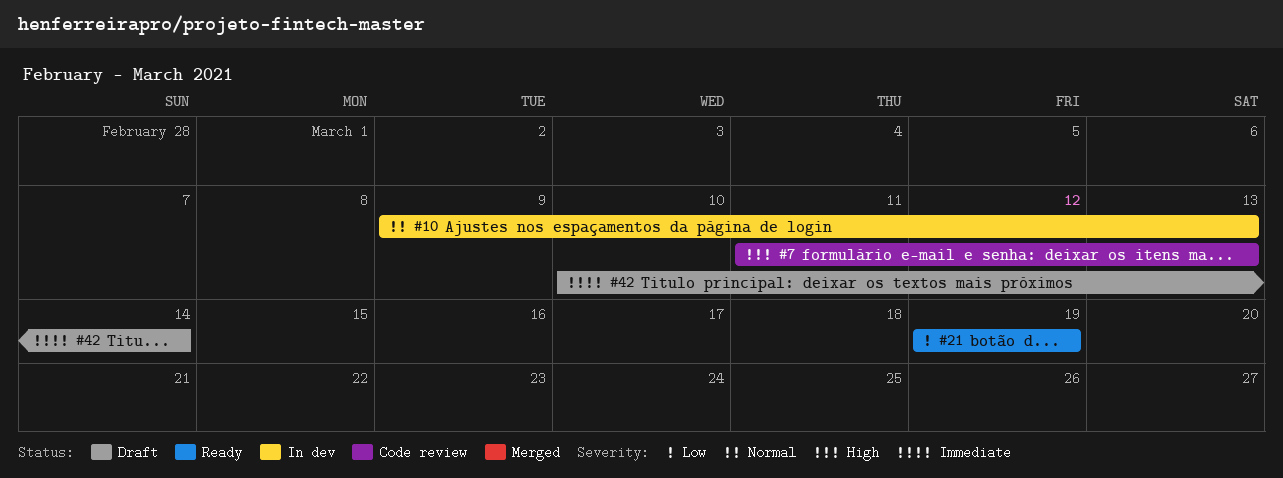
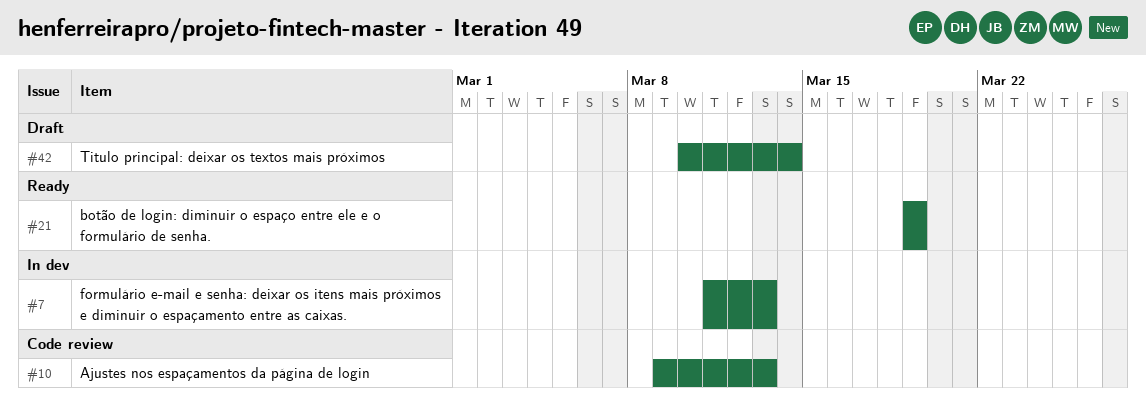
#7, status: Code review -> In dev
#10, status: In dev -> Code review

